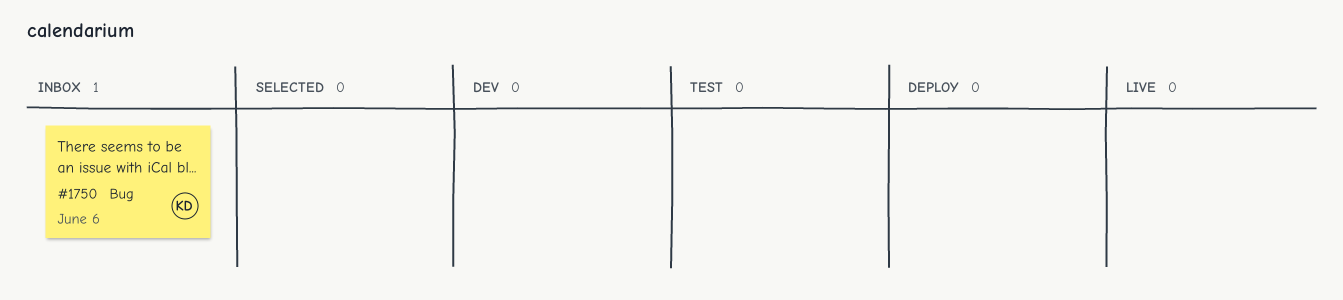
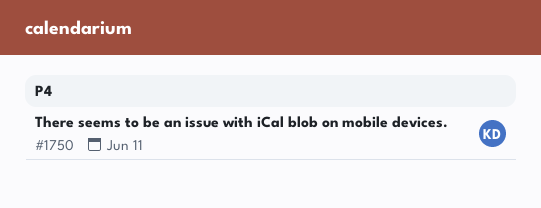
#1750, due: Jun 6 -> Jun 11

